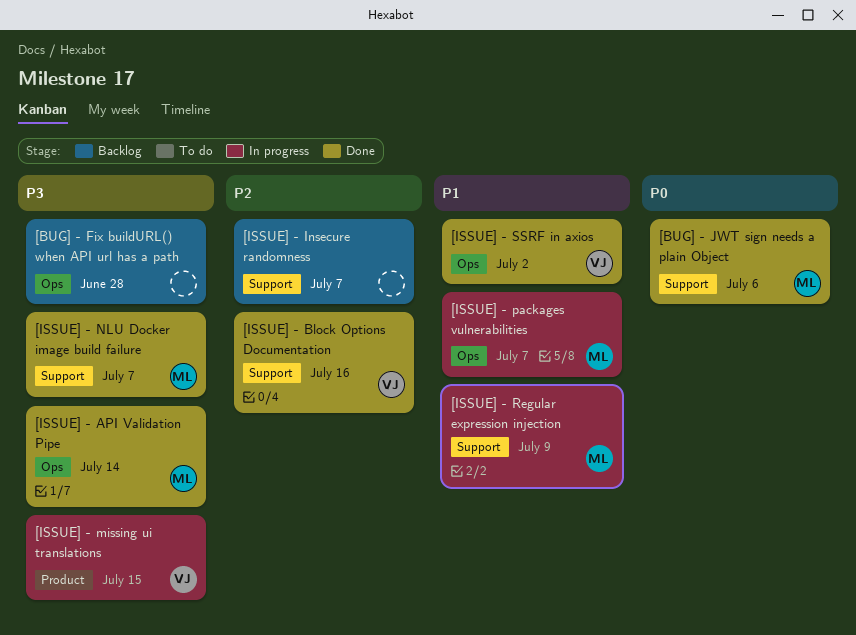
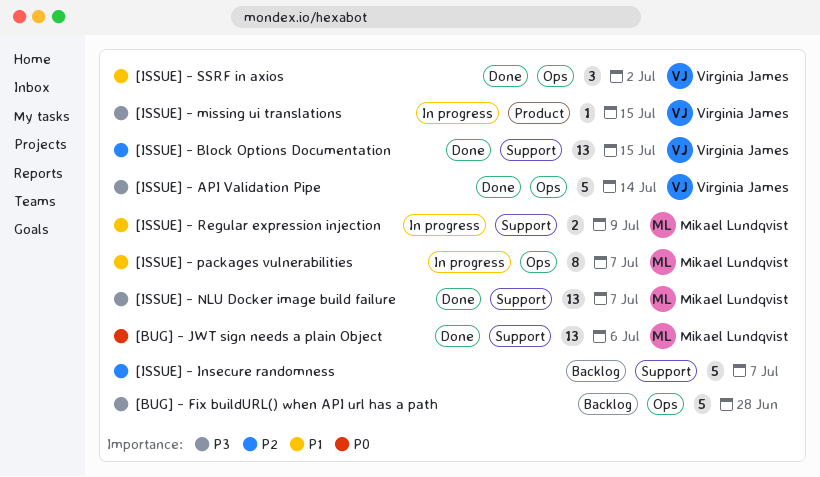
[ISSUE] - API Validation Pipe, owner: Mikael Lundqvist -> Virginia James
[ISSUE] - Block Options Documentation, due: Jul 16 -> Jul 15

